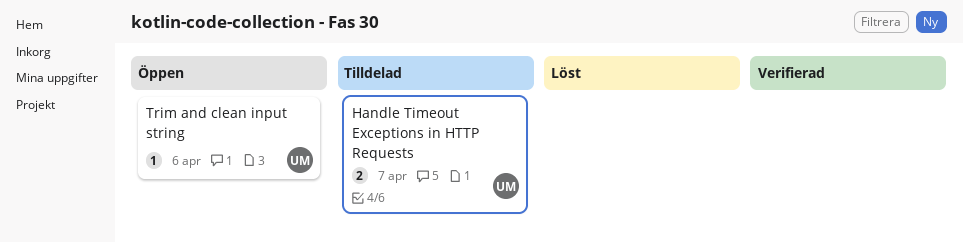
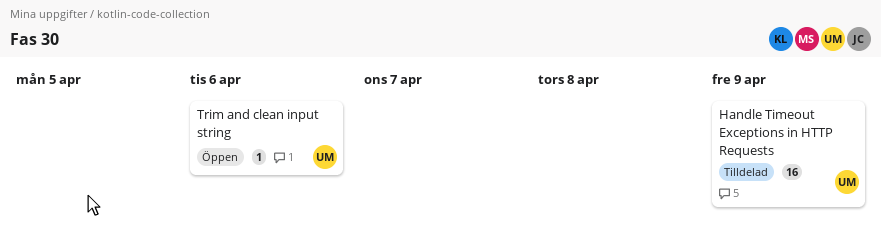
Handle Timeout Exceptions in HTTP Requests, estimate: 2 -> 16
Handle Timeout Exceptions in HTTP Requests, due: Apr 7 -> Apr 9

